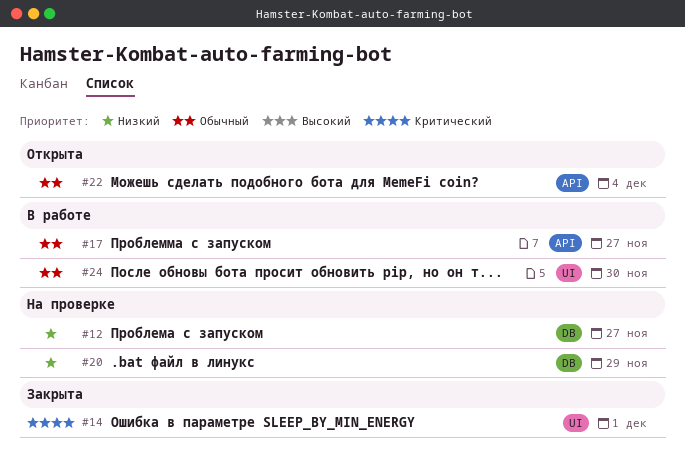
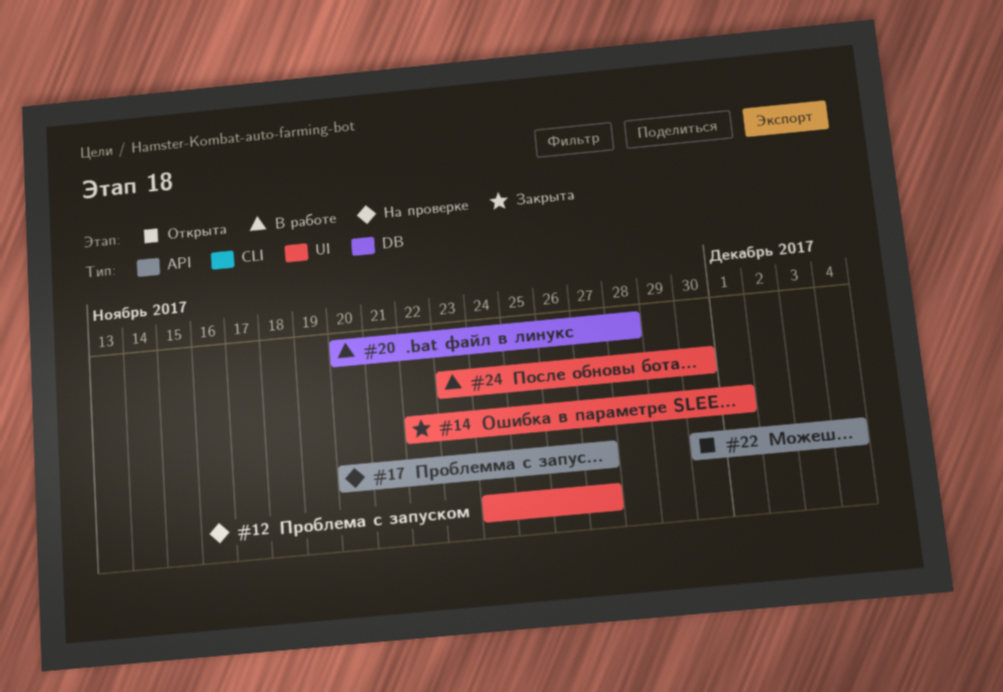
#12, label: DB -> UI
#17, status: В работе -> На проверке
#20, status: На проверке -> В работе
#20, due: Nov 29 -> Nov 28

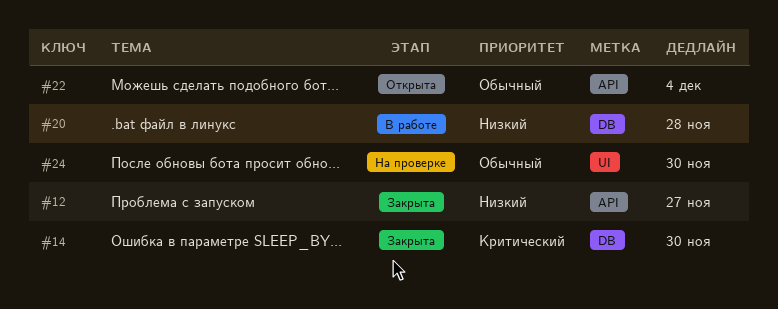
#12, status: На проверке -> Закрыта
#12, label: UI -> API
#14, label: UI -> DB
#14, due: Dec 1 -> Nov 30
#17: present -> none
#24, status: В работе -> На проверке

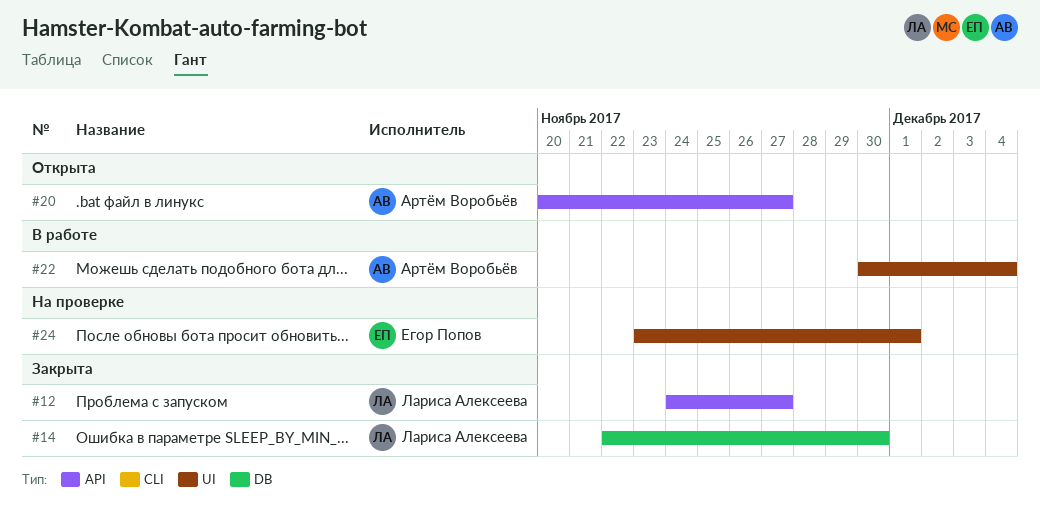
#20, status: В работе -> Открыта
#20, label: DB -> API
#20, due: Nov 28 -> Nov 27
#22, status: Открыта -> В работе
#22, label: API -> UI
#24, due: Nov 30 -> Dec 1

